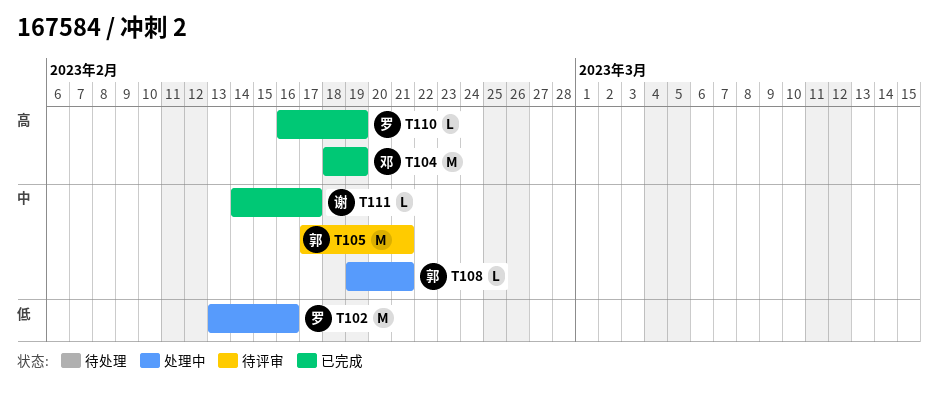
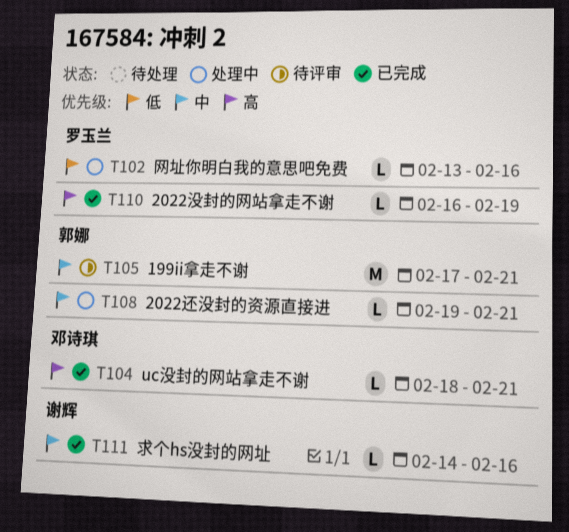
T102, estimate: M -> L
T104, estimate: M -> L
T104, due: Feb 19 -> Feb 21
T111, due: Feb 17 -> Feb 16

